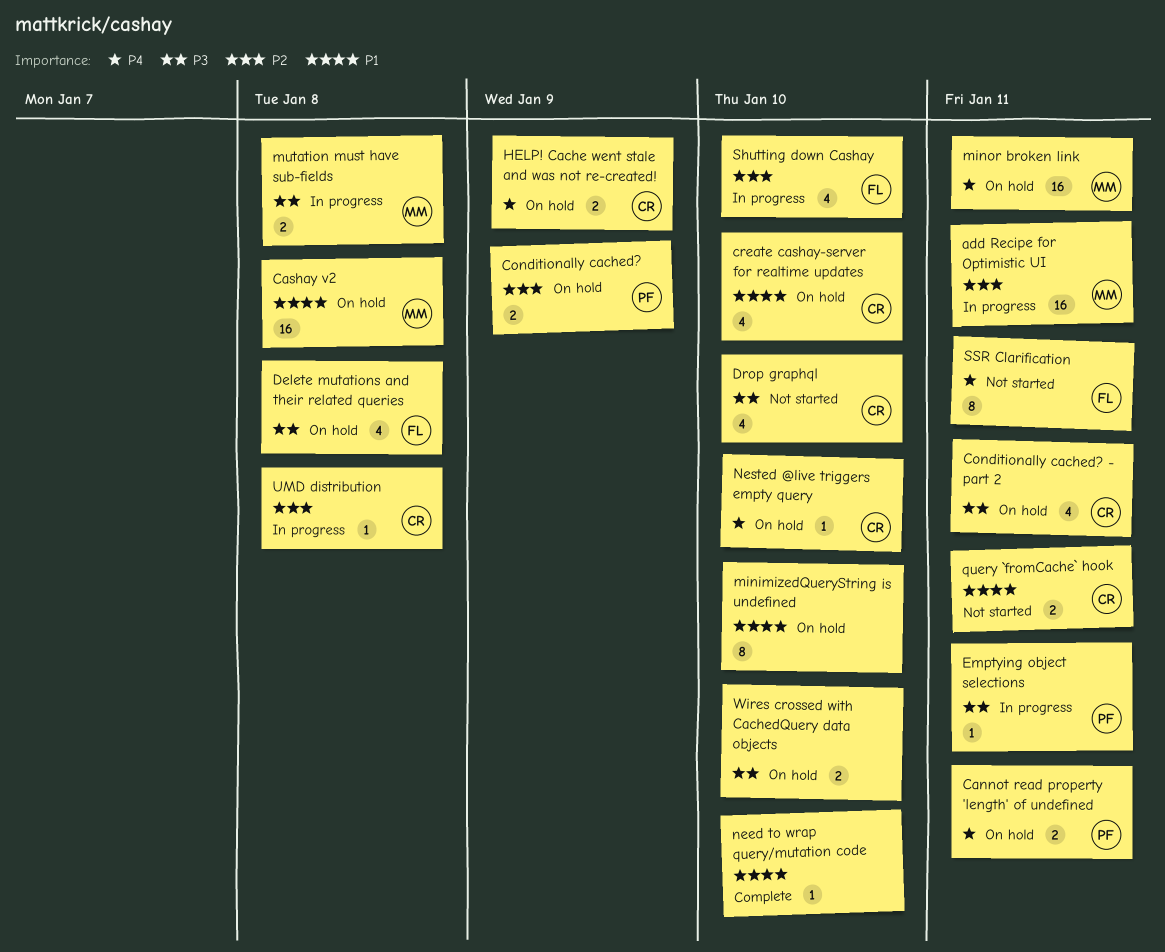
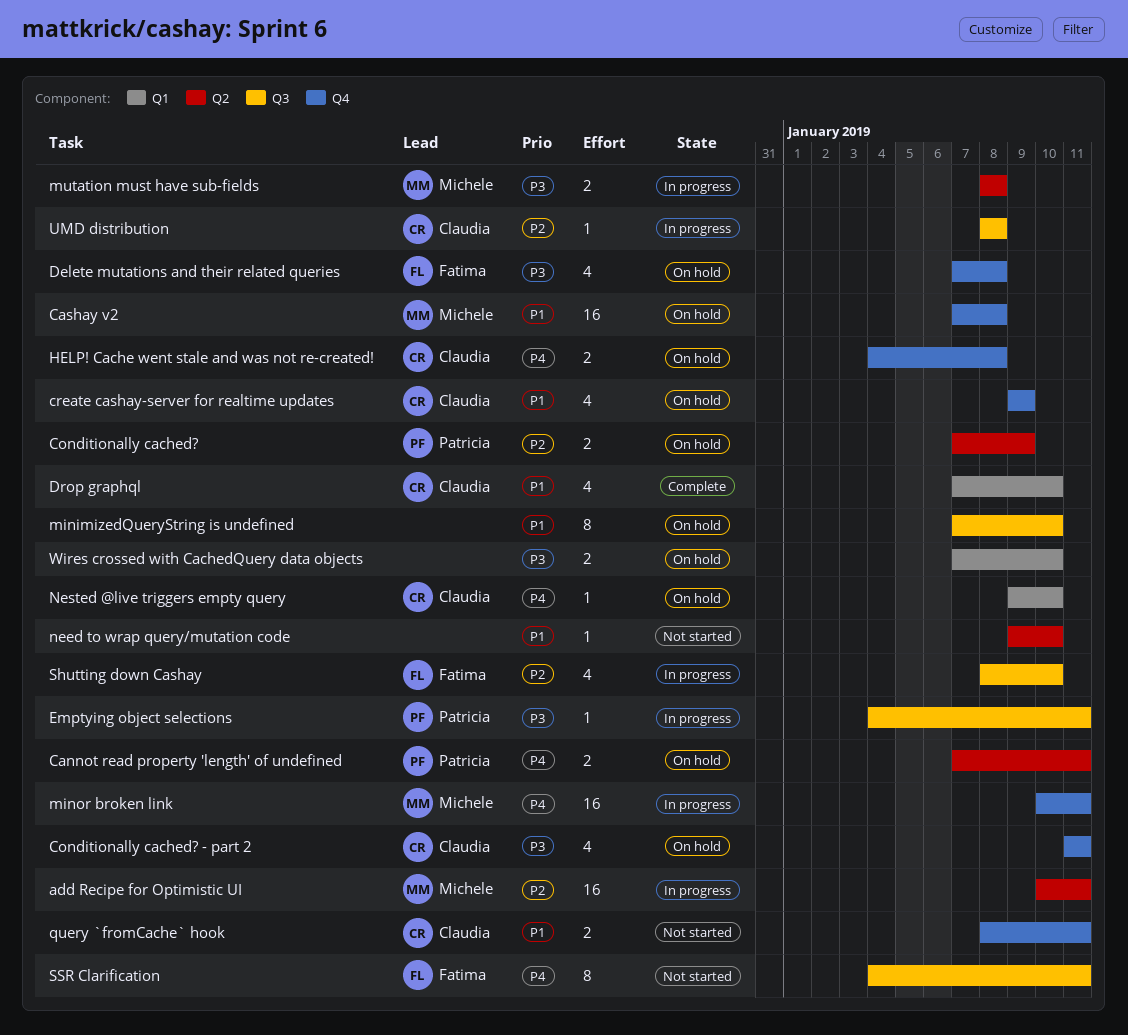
create cashay-server for realtime updates, due: Jan 10 -> Jan 9
Drop graphql, status: Not started -> Complete
Drop graphql, priority: P3 -> P1
HELP! Cache went stale and was not re-created!, due: Jan 9 -> Jan 8
minor broken link, status: On hold -> In progress
need to wrap query/mutation code, status: Complete -> Not started

